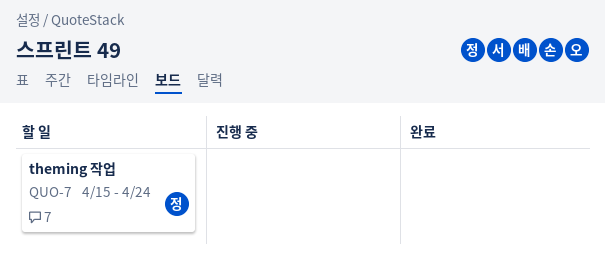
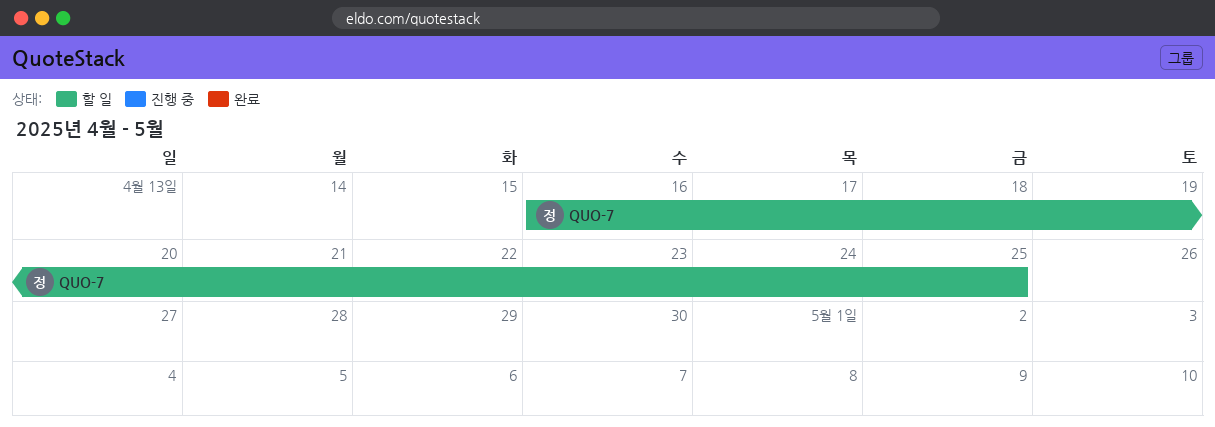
QUO-7, start: Apr 15 -> Apr 16
QUO-7, due: Apr 24 -> Apr 25

